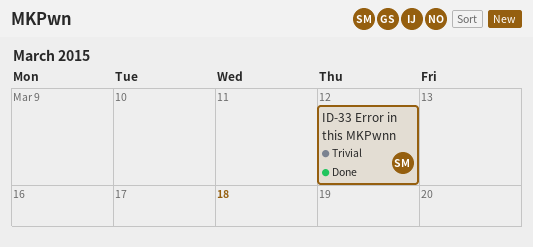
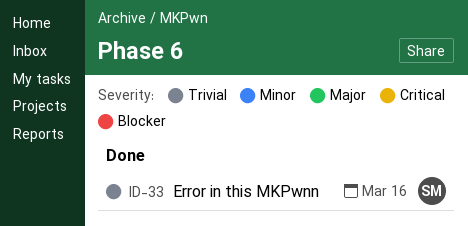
ID-33, due: Mar 12 -> Mar 16

